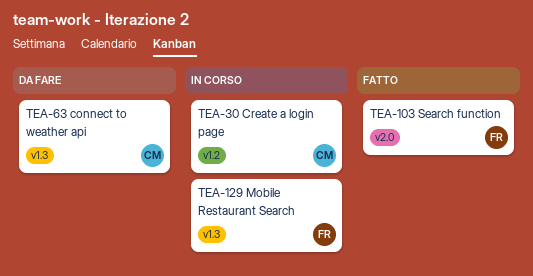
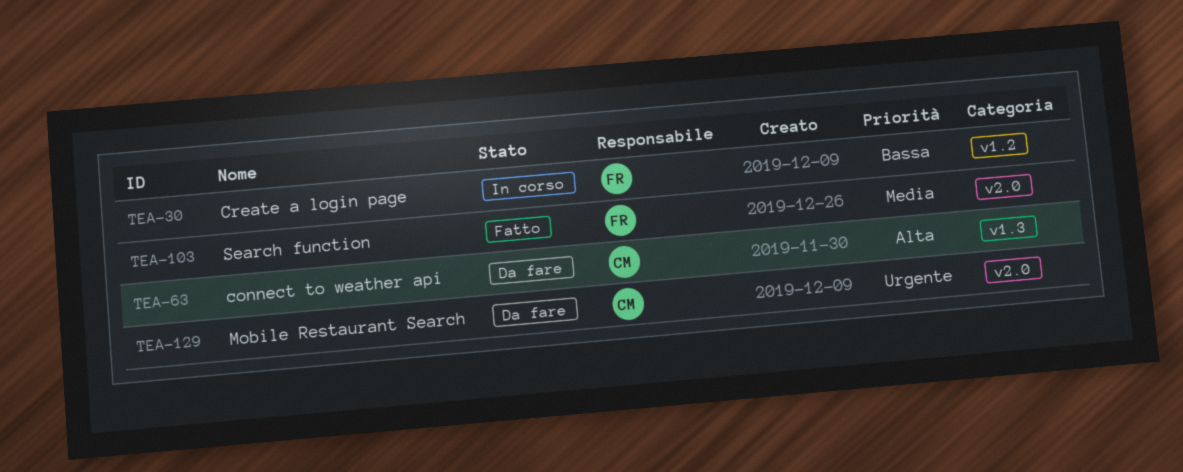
TEA-30, owner: CM -> FR
TEA-129, status: In corso -> Da fare
TEA-129, owner: FR -> CM
TEA-129, label: v1.3 -> v2.0

